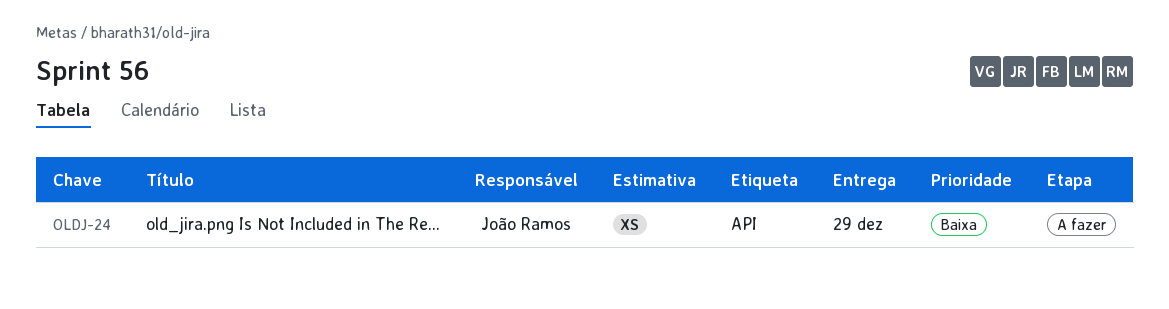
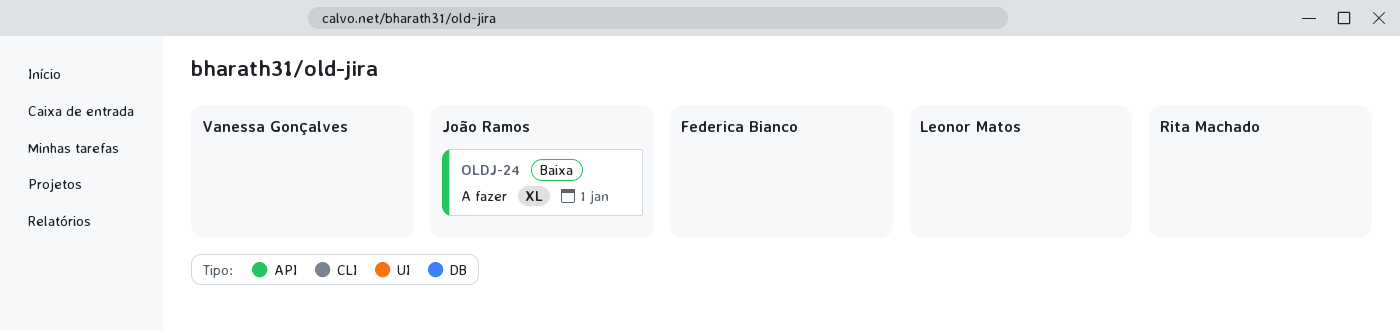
OLDJ-24, estimate: XS -> XL
OLDJ-24, due: Dec 29 -> Jan 1

